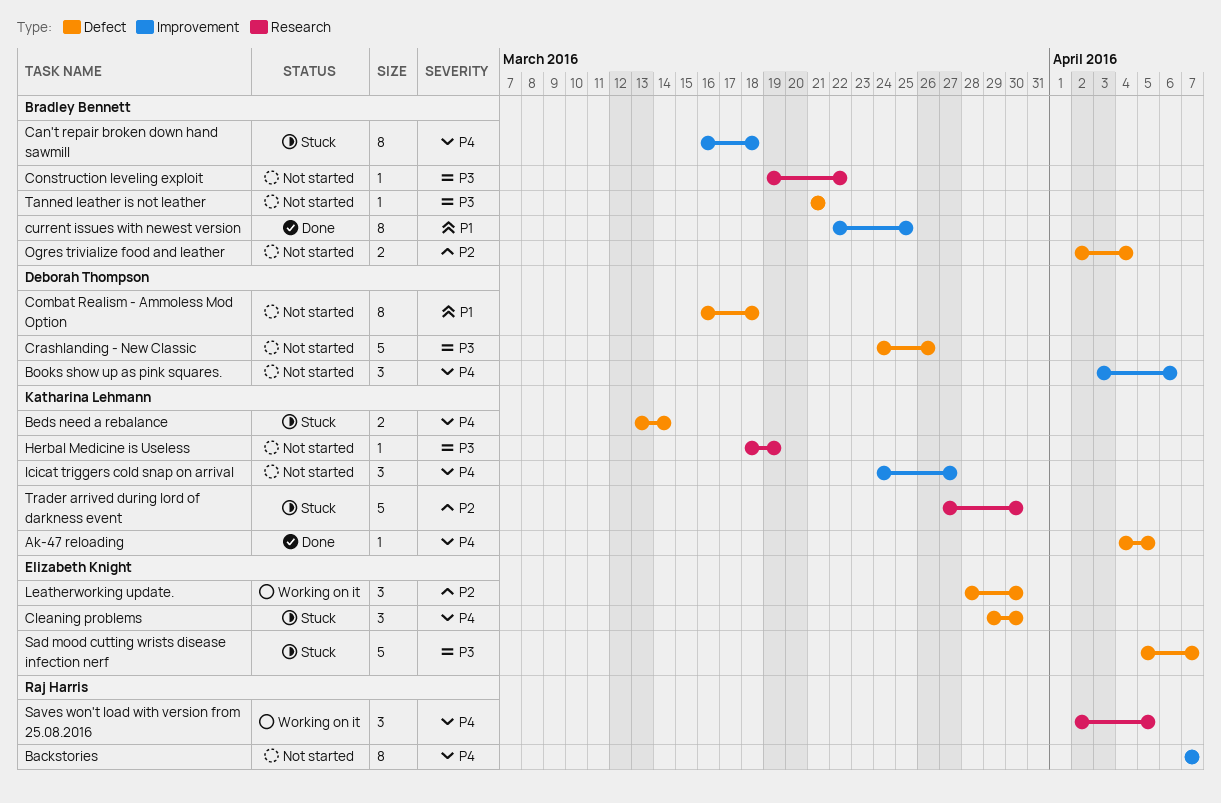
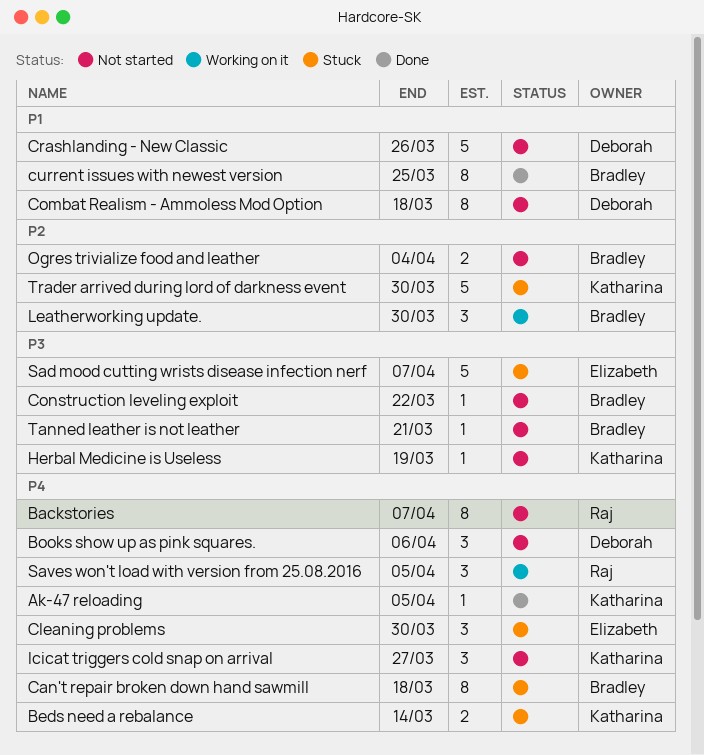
Crashlanding - New Classic, priority: P3 -> P1
Leatherworking update., owner: Elizabeth Knight -> Bradley Bennett

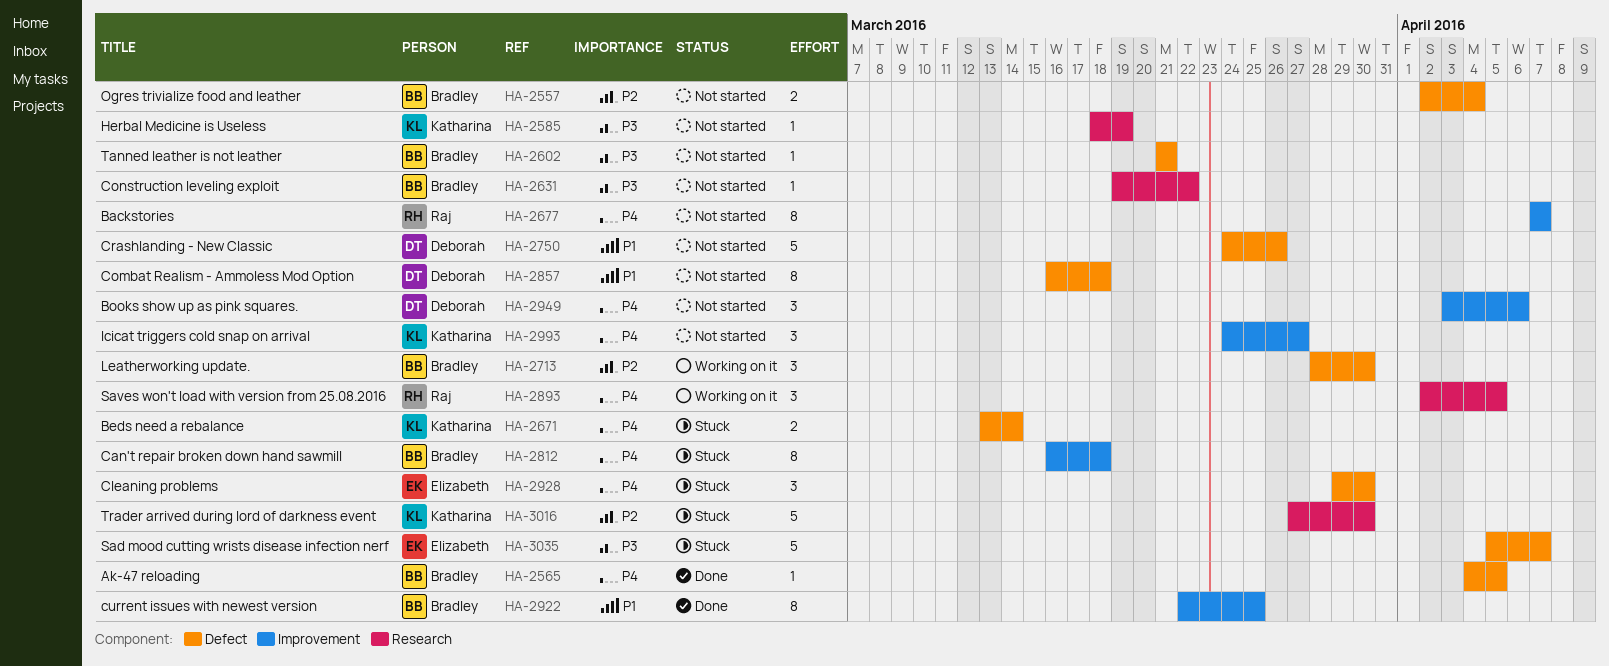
Ak-47 reloading, owner: Katharina -> Bradley

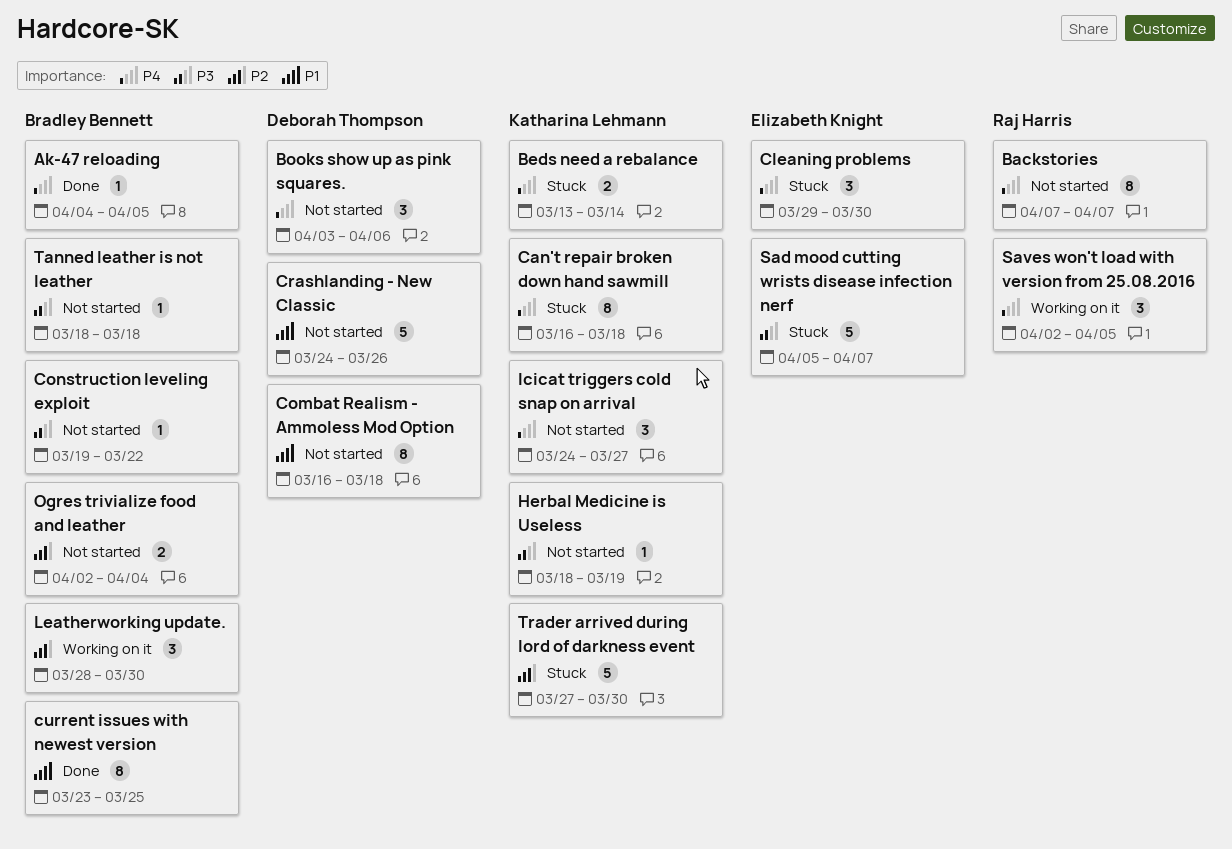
Can't repair broken down hand sawmill, owner: Bradley Bennett -> Katharina Lehmann
current issues with newest version, start: Mar 22 -> Mar 23
Tanned leather is not leather, start: Mar 21 -> Mar 18
Tanned leather is not leather, due: Mar 21 -> Mar 18

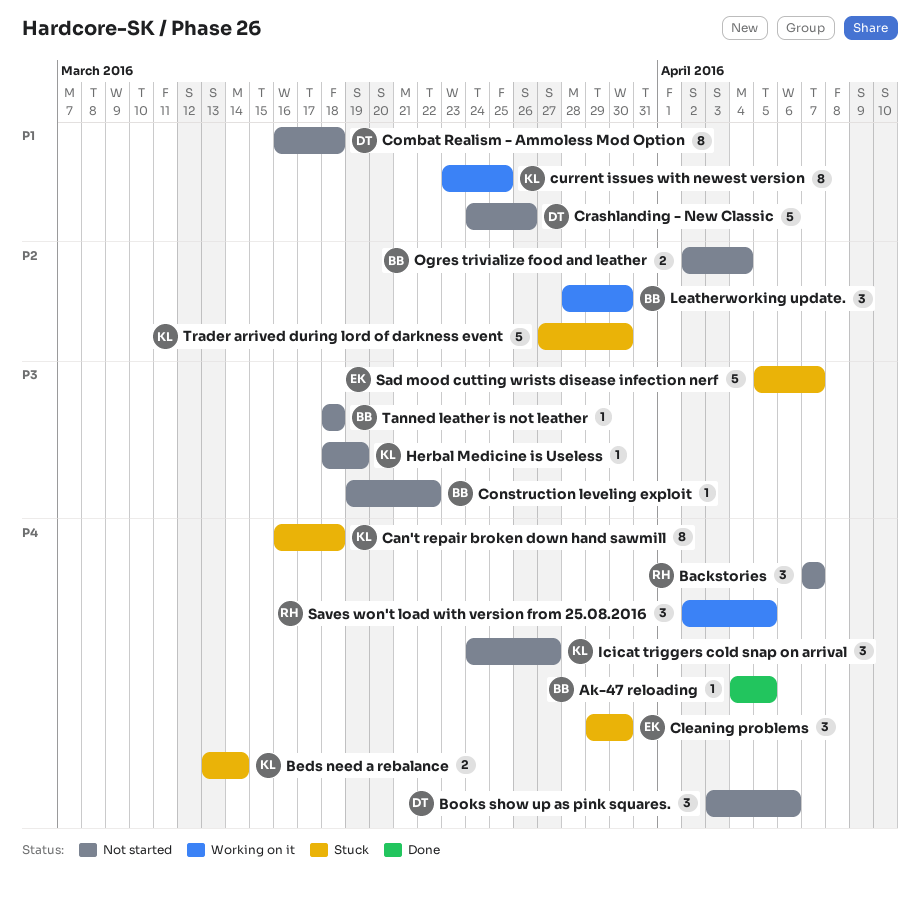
Backstories, estimate: 8 -> 3
current issues with newest version, status: Done -> Working on it
current issues with newest version, owner: Bradley Bennett -> Katharina Lehmann

